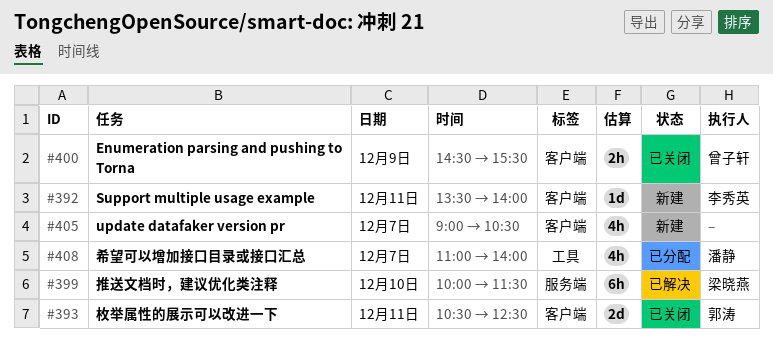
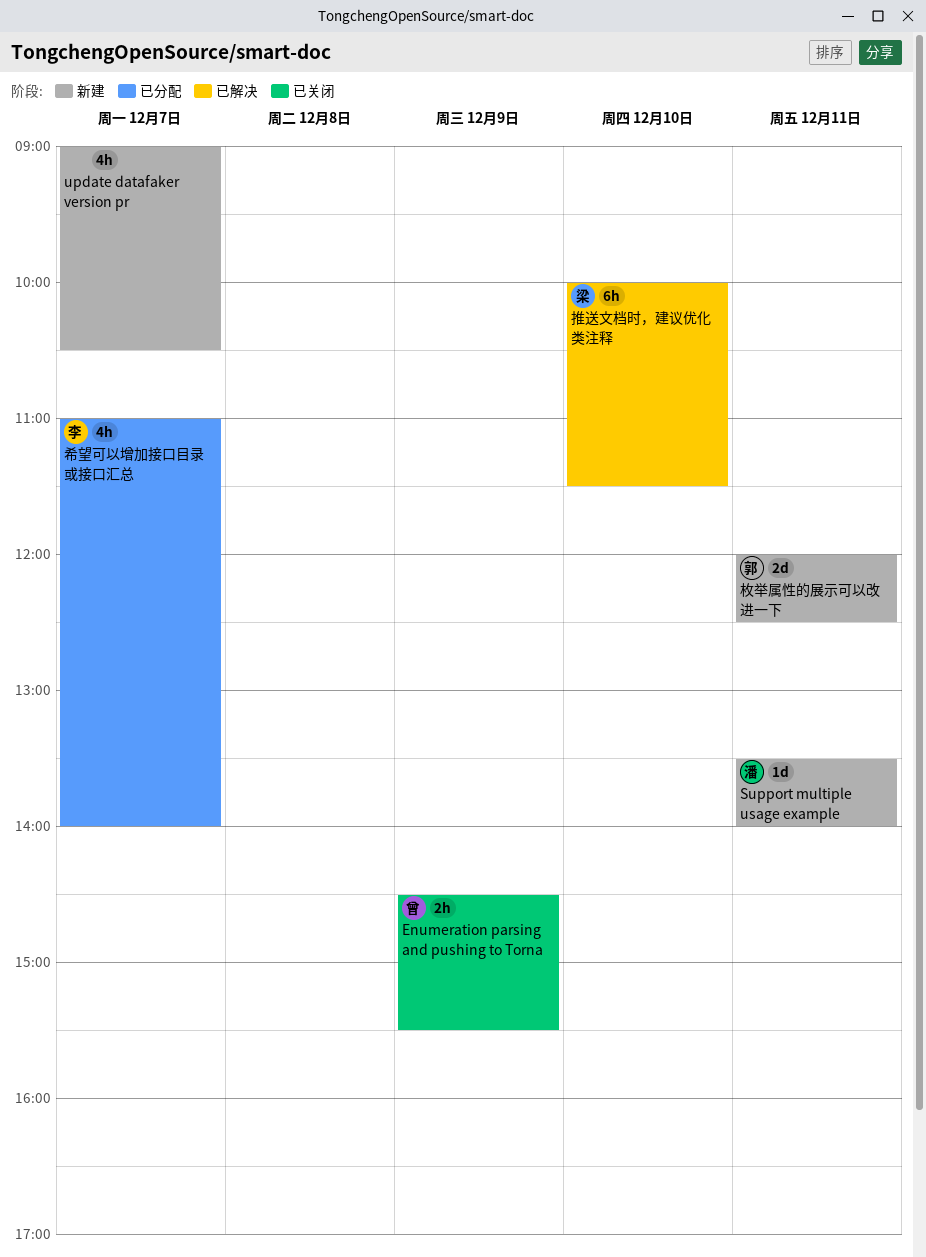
Support multiple usage example, owner: 李秀英 -> 潘静
希望可以增加接口目录或接口汇总, owner: 潘静 -> 李秀英
枚举属性的展示可以改进一下, status: 已关闭 -> 新建
枚举属性的展示可以改进一下, begins: 10:30 -> 12:00

